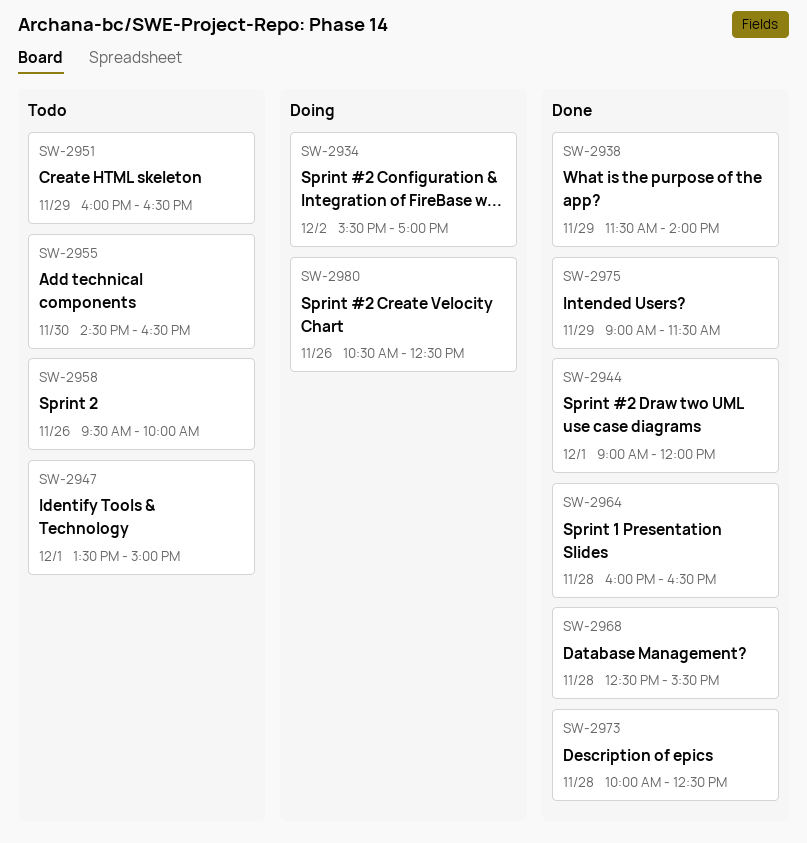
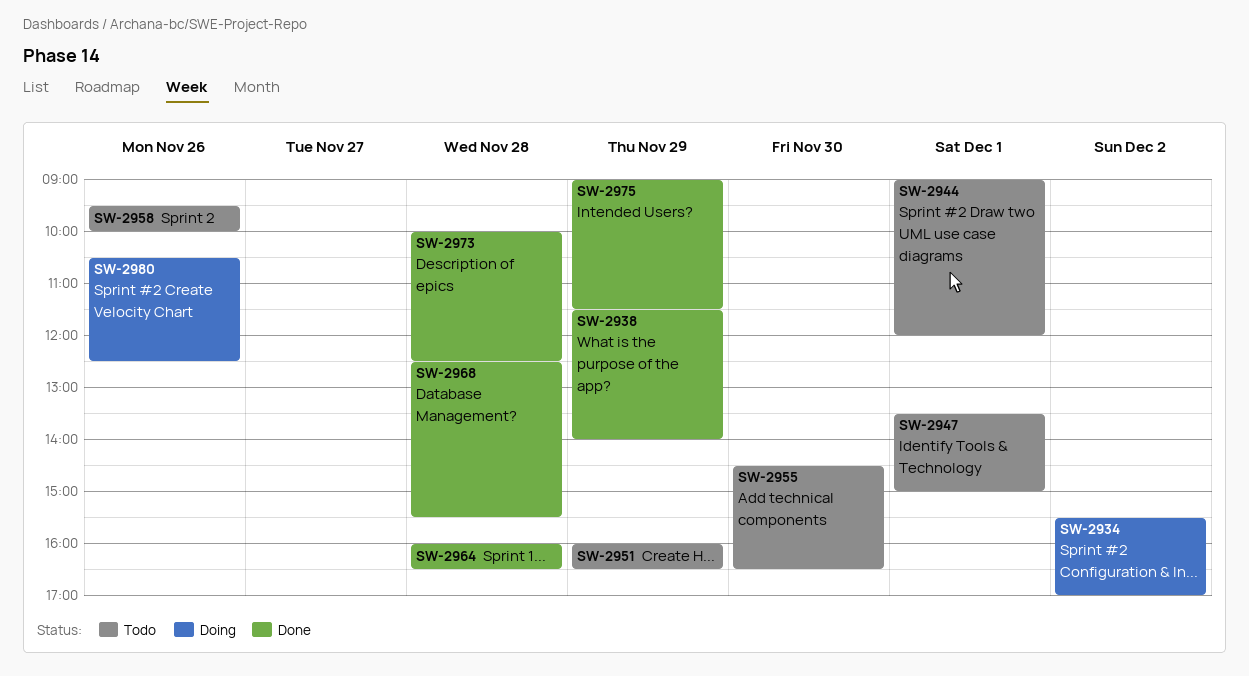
SW-2944, status: Done -> Todo

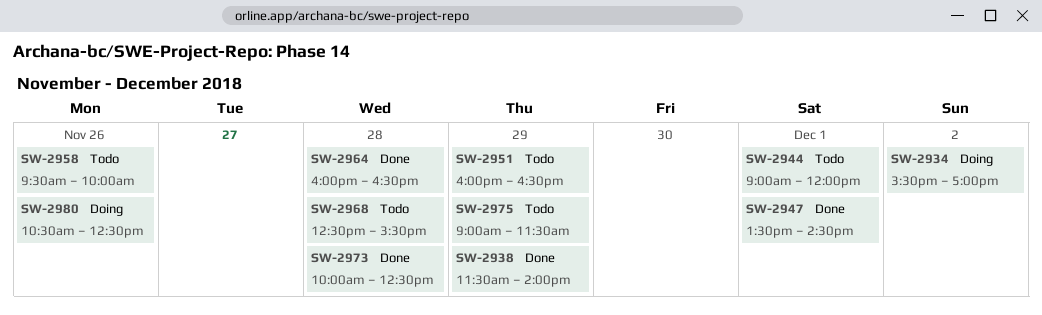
SW-2947, status: Todo -> Done
SW-2947, ends: 15:00 -> 14:30
SW-2955: present -> none
SW-2968, status: Done -> Todo
SW-2975, status: Done -> Todo

